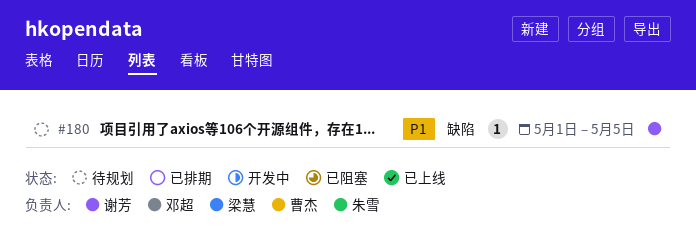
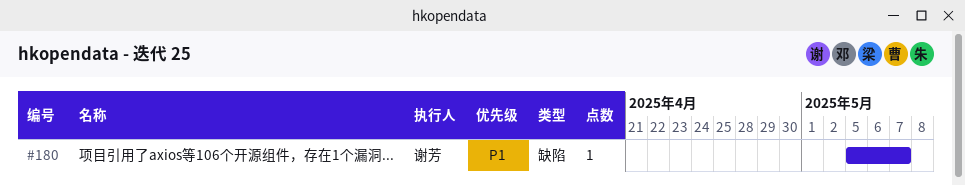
#180, start: May 1 -> May 5
#180, due: May 5 -> May 7

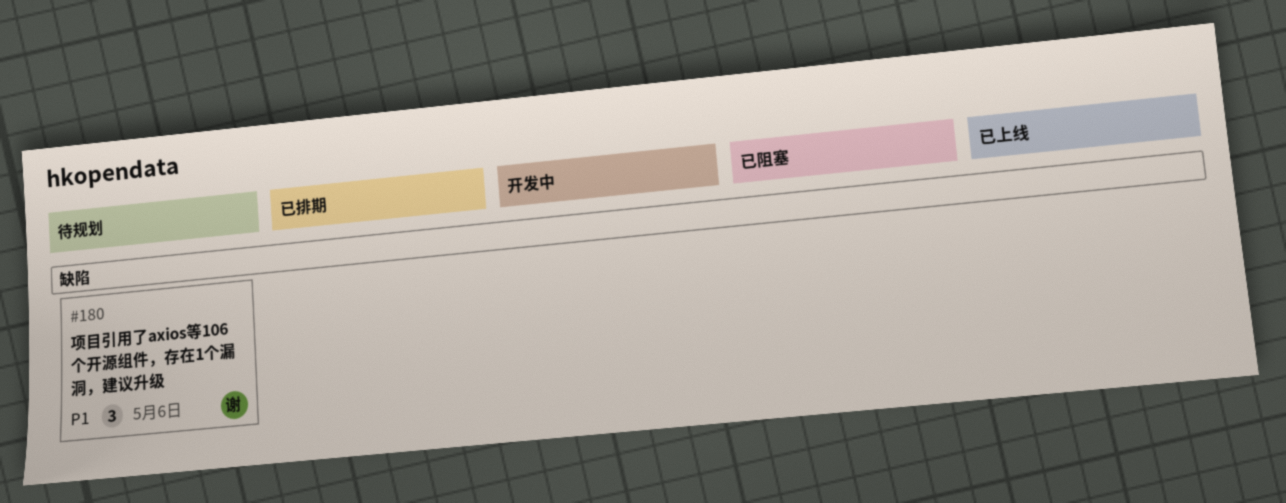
#180, estimate: 1 -> 3
#180, due: May 7 -> May 6

